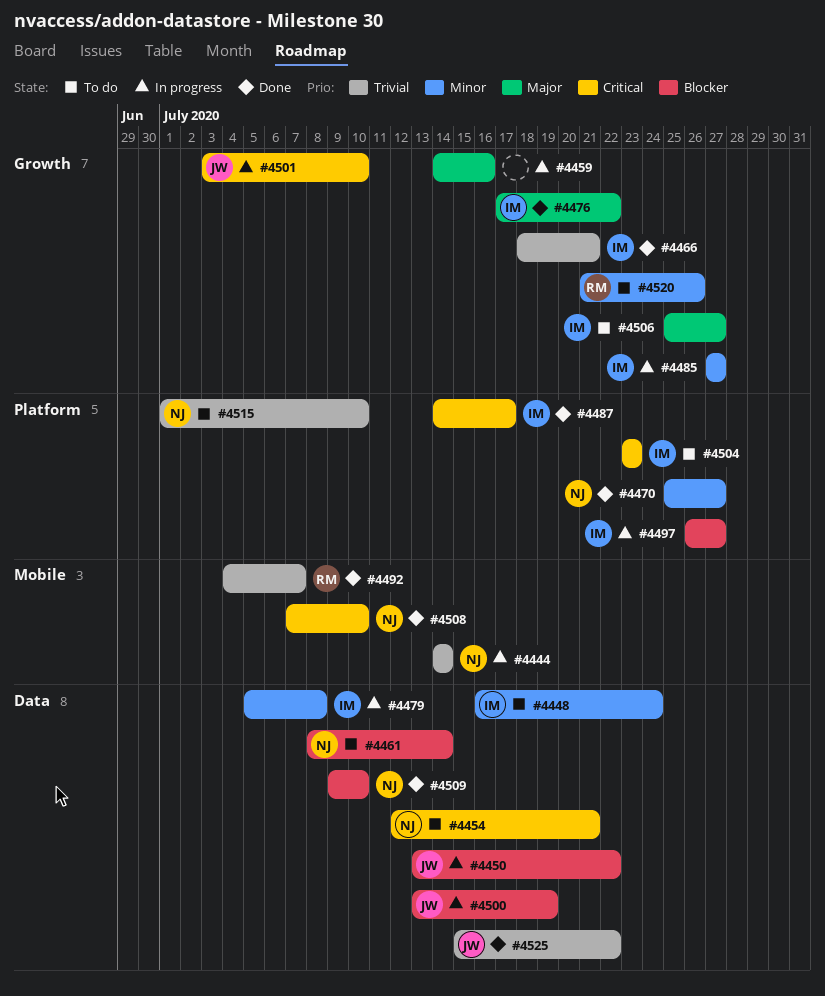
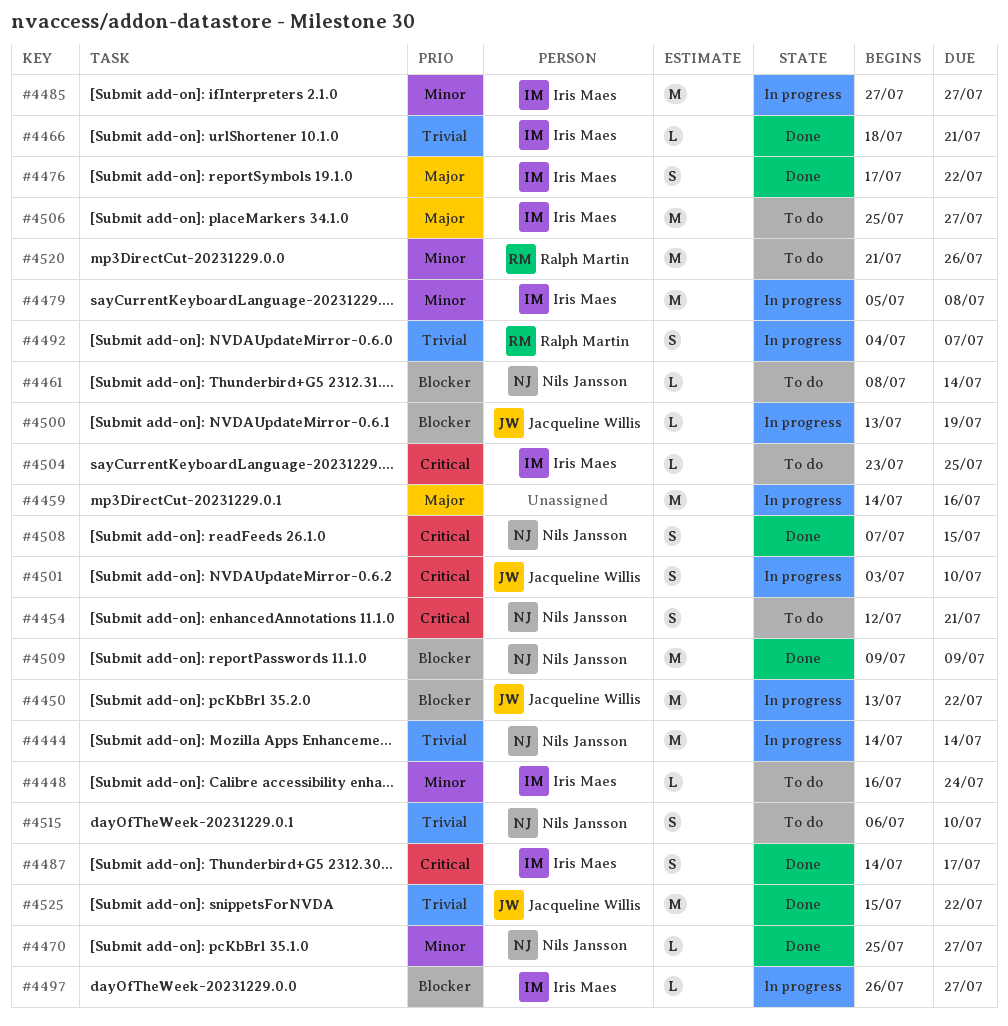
#4492, status: Done -> In progress
#4504, due: Jul 23 -> Jul 25
#4508, due: Jul 10 -> Jul 15
#4509, due: Jul 10 -> Jul 9
#4515, start: Jul 1 -> Jul 6

